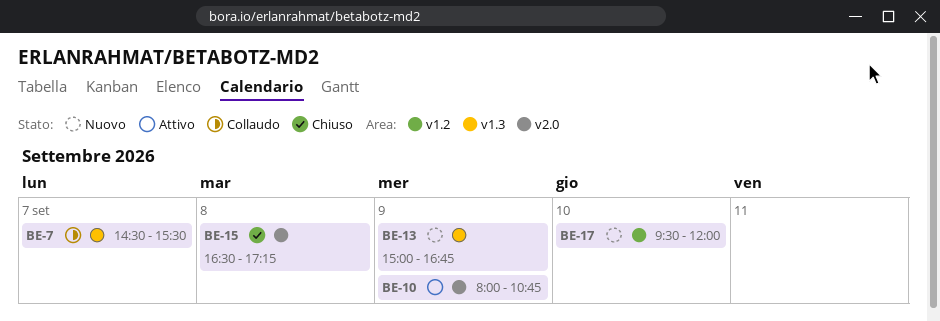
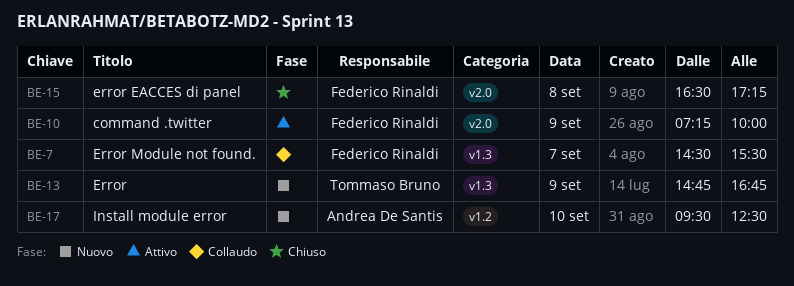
BE-10, begins: 08:00 -> 07:15
BE-10, ends: 10:45 -> 10:00
BE-13, begins: 15:00 -> 14:45
BE-17, ends: 12:00 -> 12:30

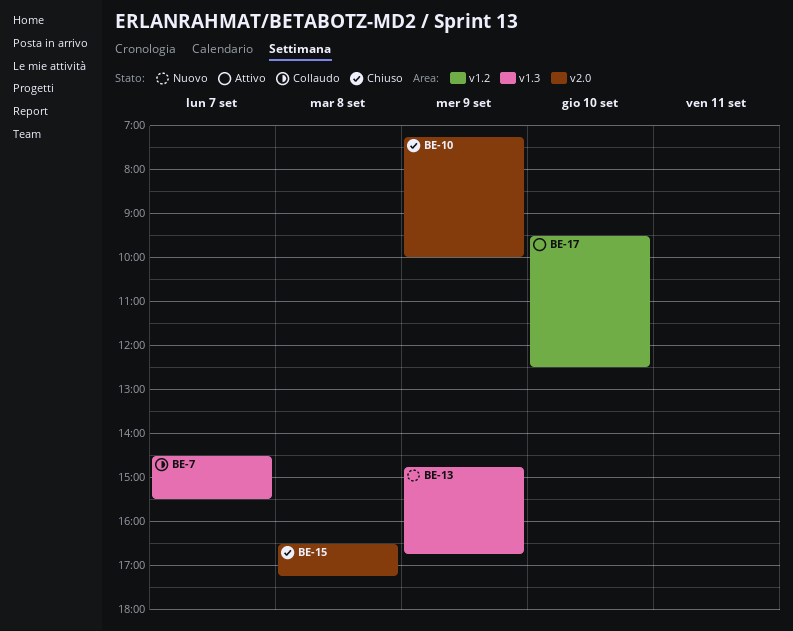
BE-10, status: Attivo -> Chiuso
BE-17, status: Nuovo -> Attivo

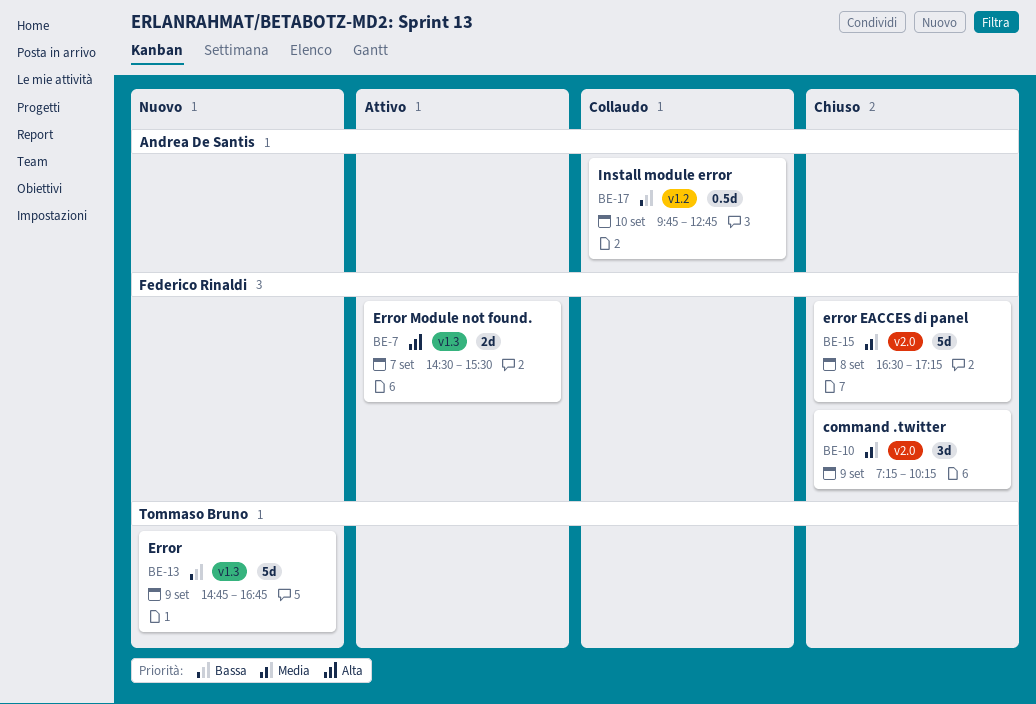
BE-7, status: Collaudo -> Attivo
BE-10, ends: 10:00 -> 10:15
BE-17, status: Attivo -> Collaudo
BE-17, begins: 09:30 -> 09:45
BE-17, ends: 12:30 -> 12:45

